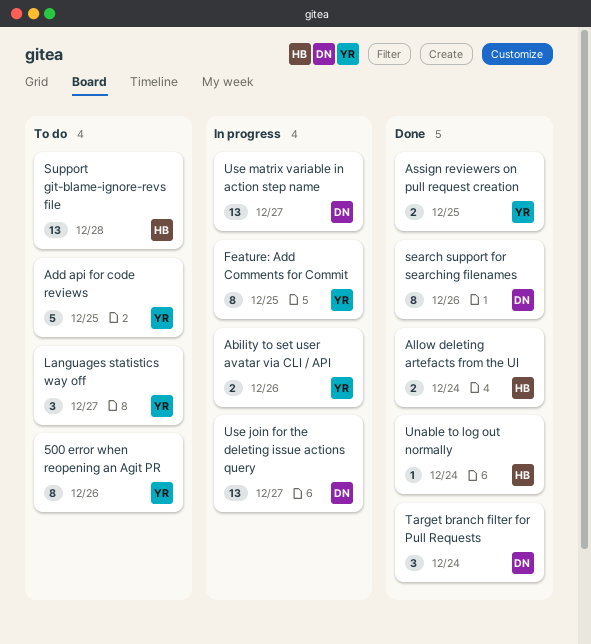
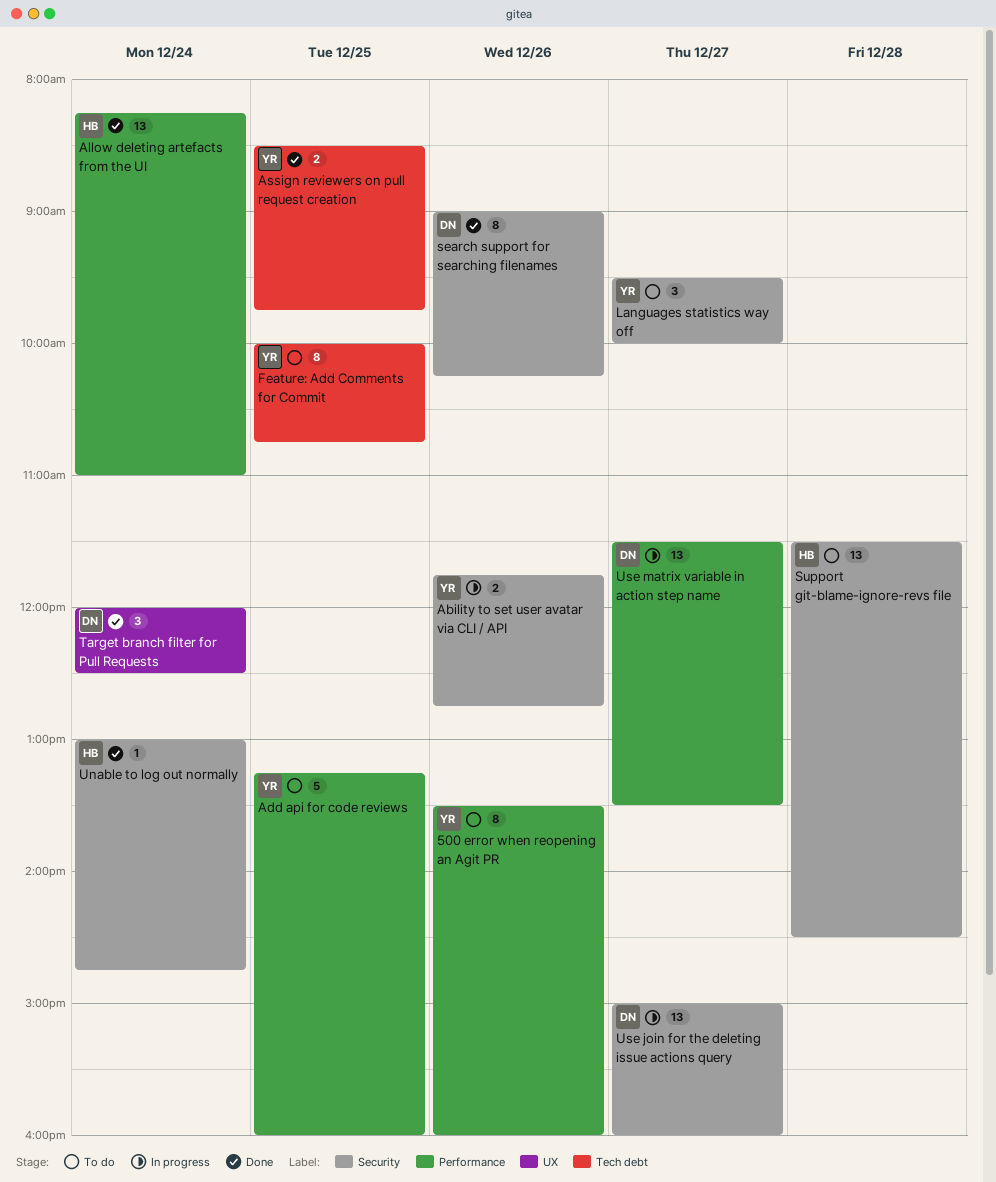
Allow deleting artefacts from the UI, estimate: 2 -> 13
Feature: Add Comments for Commit, status: In progress -> To do

